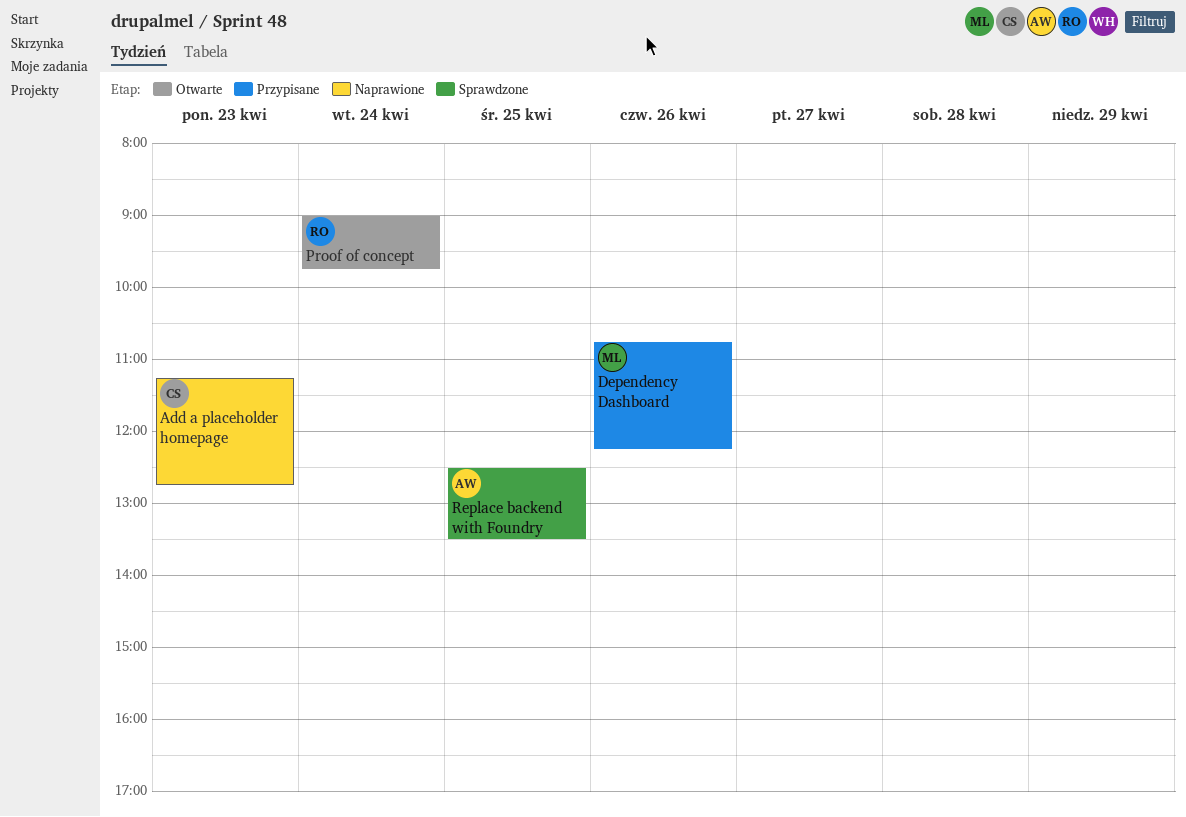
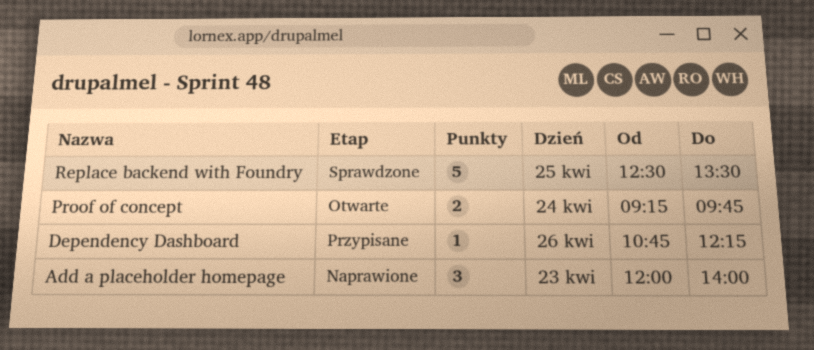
Add a placeholder homepage, begins: 11:15 -> 12:00
Add a placeholder homepage, ends: 12:45 -> 14:00
Proof of concept, begins: 09:00 -> 09:15

